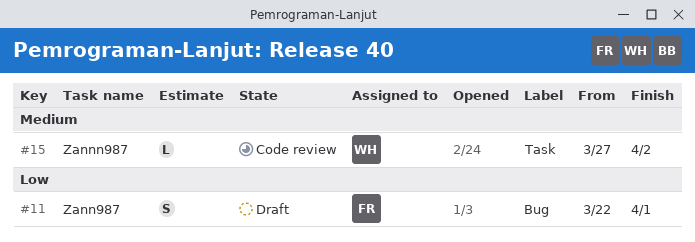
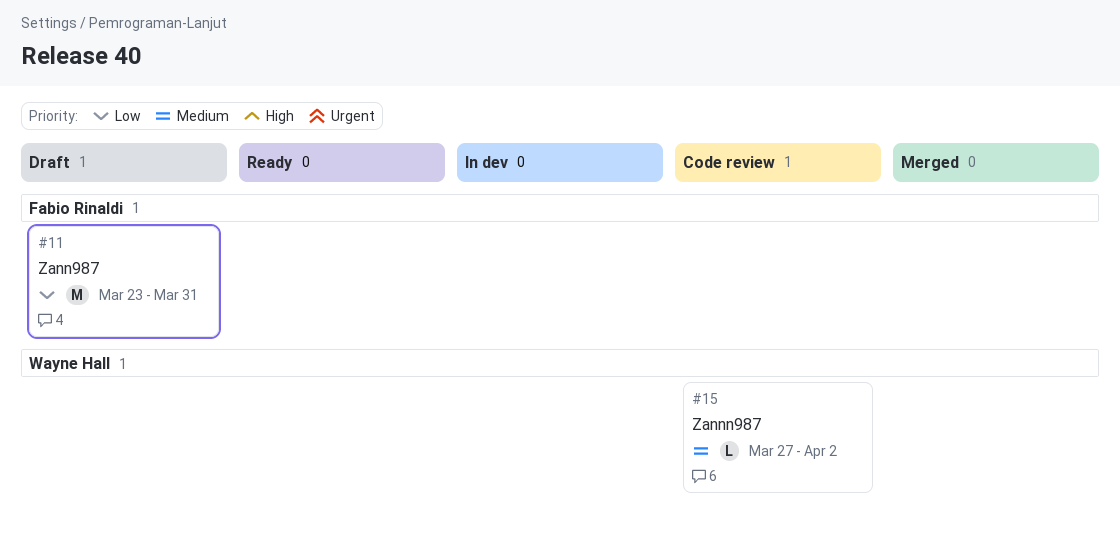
#11, estimate: S -> M
#11, start: Mar 22 -> Mar 23
#11, due: Apr 1 -> Mar 31

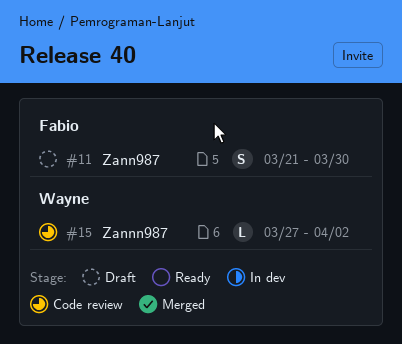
#11, estimate: M -> S
#11, start: Mar 23 -> Mar 21
#11, due: Mar 31 -> Mar 30

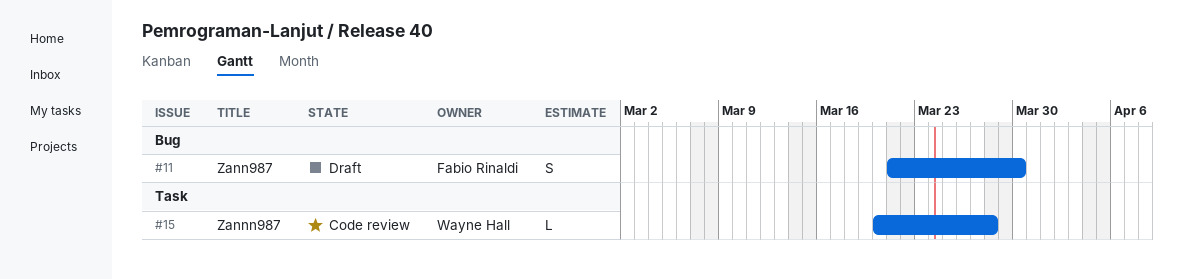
#15, start: Mar 27 -> Mar 20
#15, due: Apr 2 -> Mar 28

